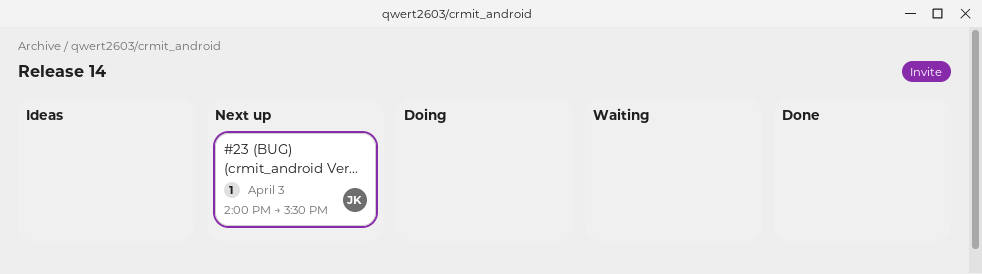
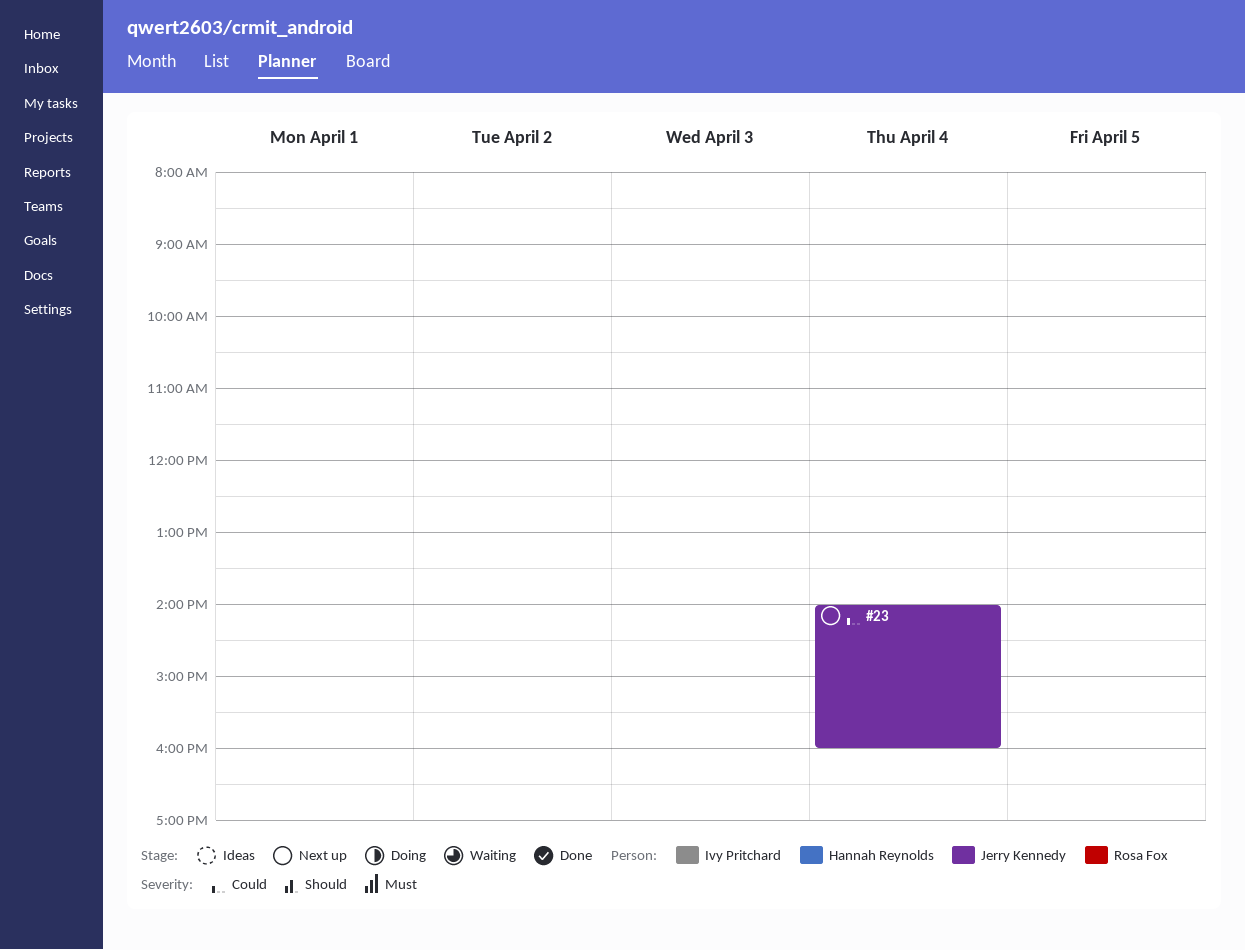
#23, day: Apr 3 -> Apr 4
#23, ends: 15:30 -> 16:00

